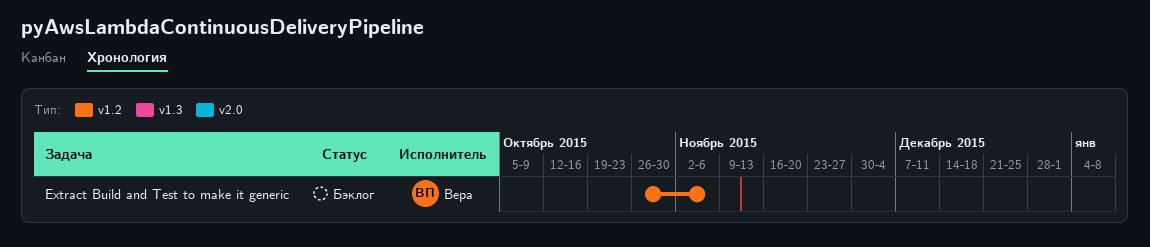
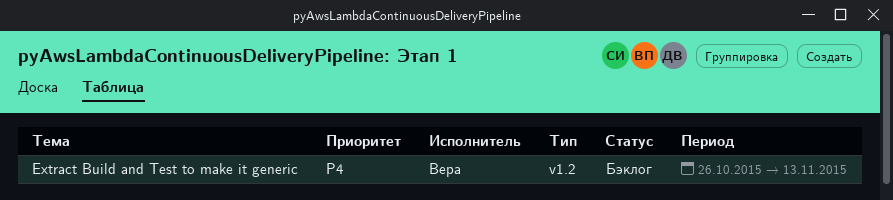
Extract Build and Test to make it generic, due: Nov 6 -> Nov 13

